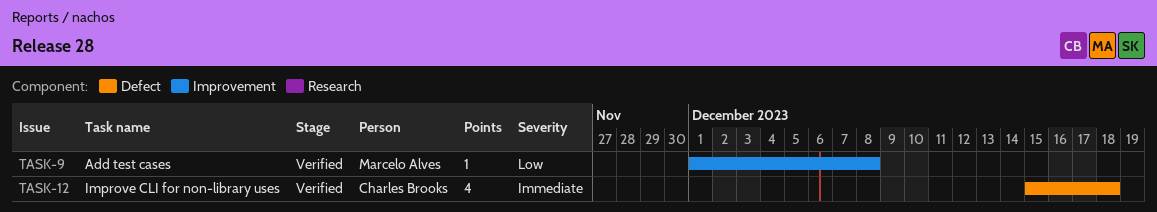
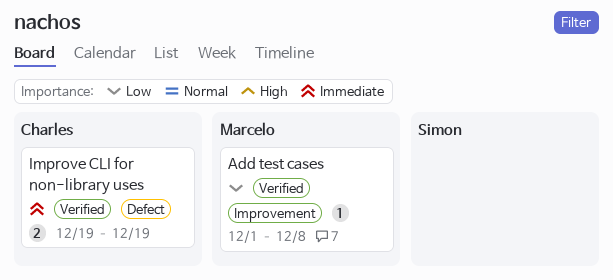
Improve CLI for non-library uses, estimate: 4 -> 2
Improve CLI for non-library uses, start: Dec 15 -> Dec 19
Improve CLI for non-library uses, due: Dec 18 -> Dec 19

